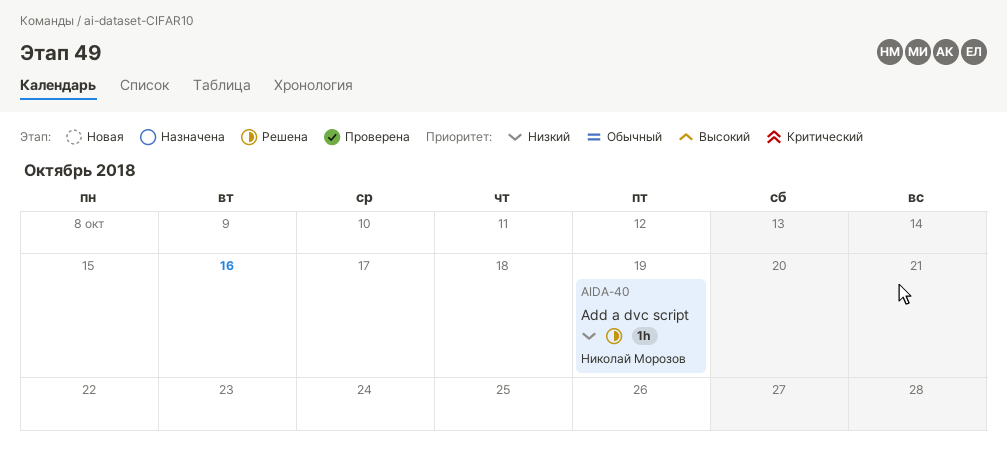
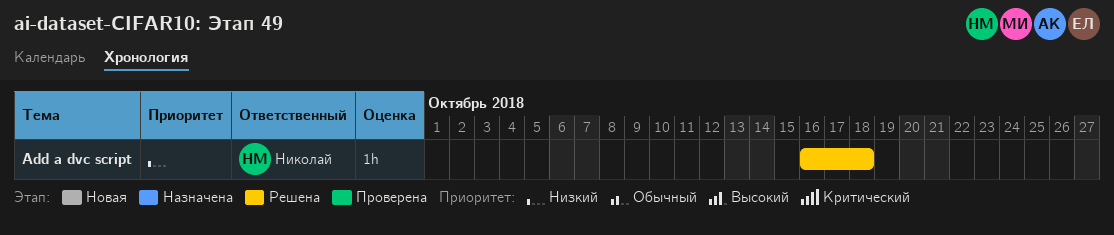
Add a dvc script, due: Oct 19 -> Oct 18

